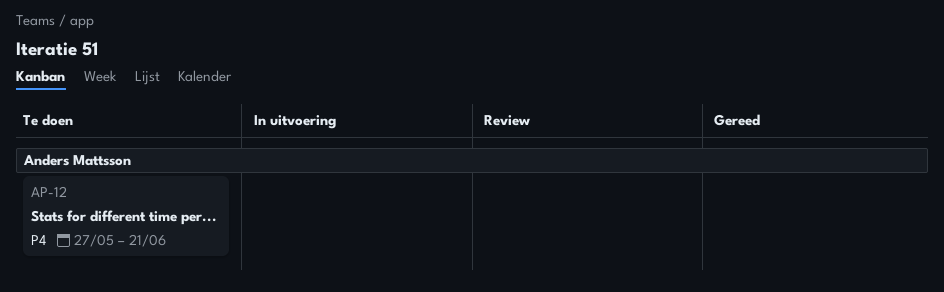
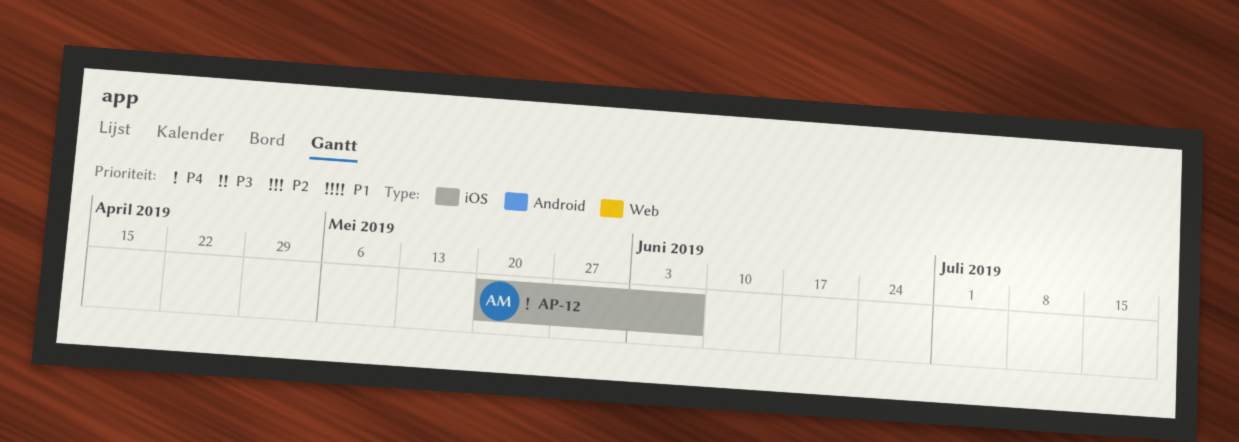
AP-12, start: May 27 -> May 20
AP-12, due: Jun 21 -> Jun 7

